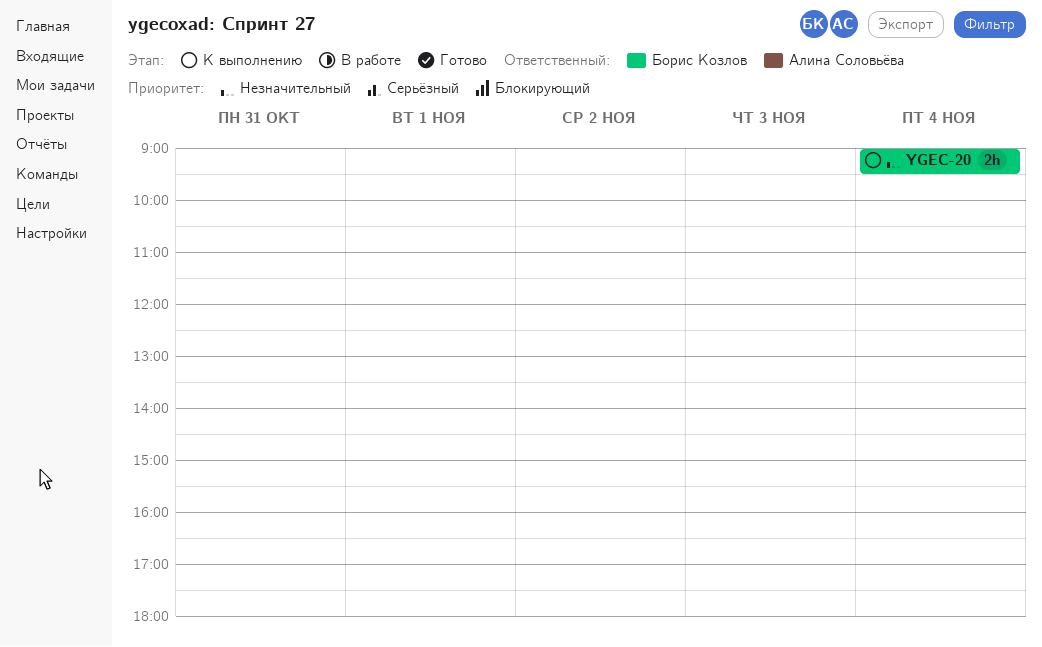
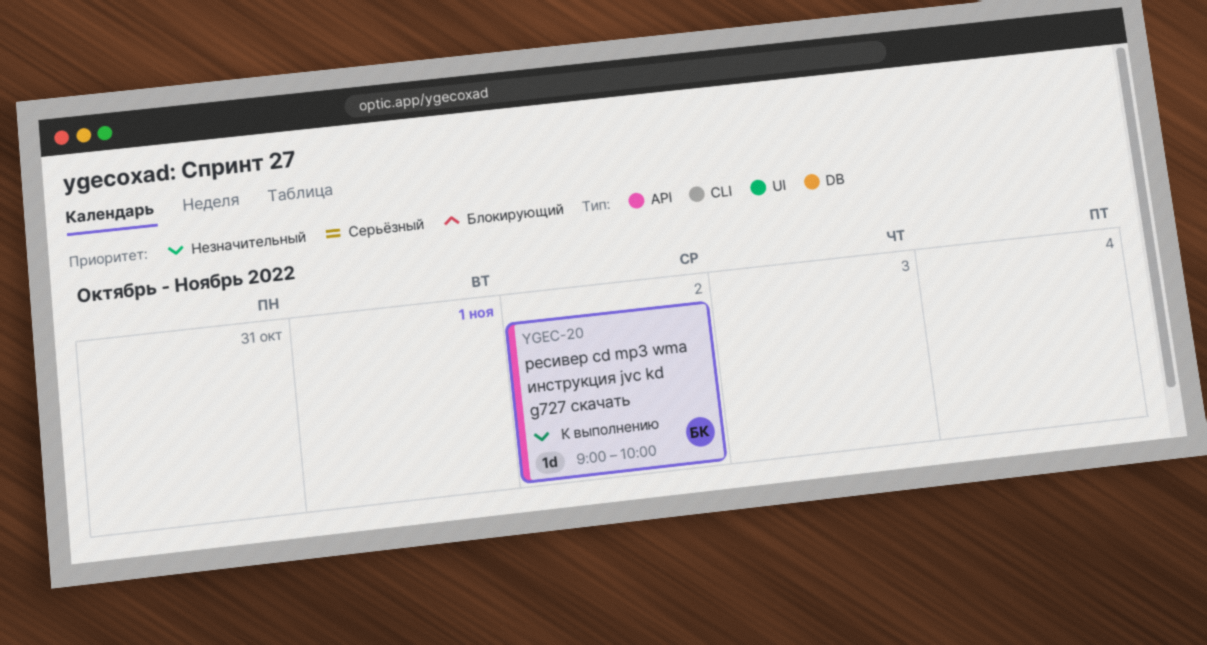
YGEC-20, estimate: 2h -> 1d
YGEC-20, day: Nov 4 -> Nov 2
YGEC-20, ends: 09:30 -> 10:00

